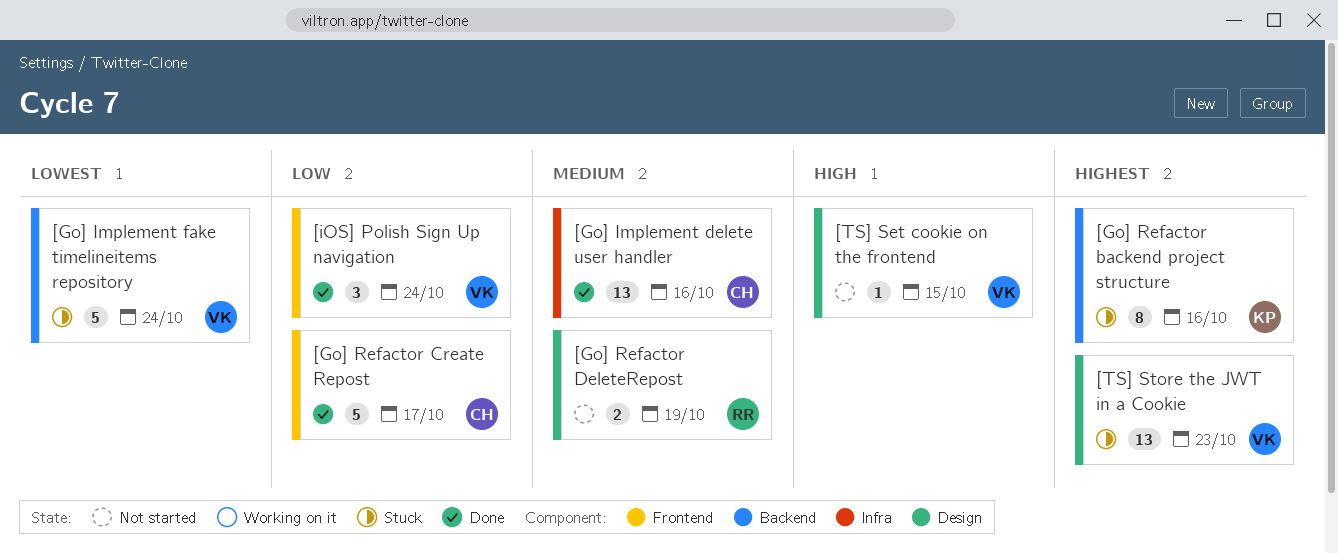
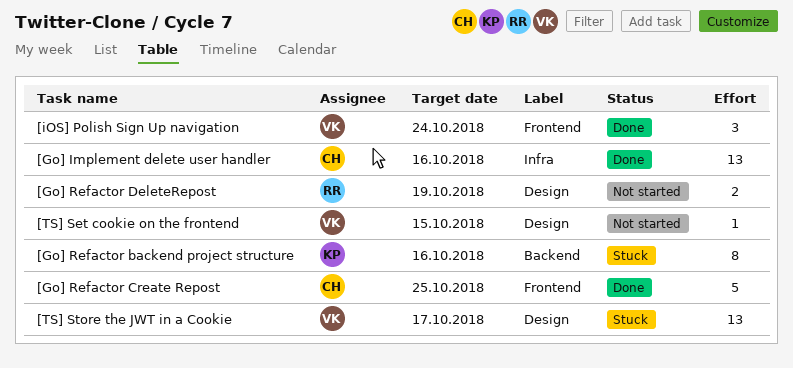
[Go] Implement fake timelineitems repository: present -> none
[Go] Refactor Create Repost, due: Oct 17 -> Oct 25
[TS] Store the JWT in a Cookie, due: Oct 23 -> Oct 17

